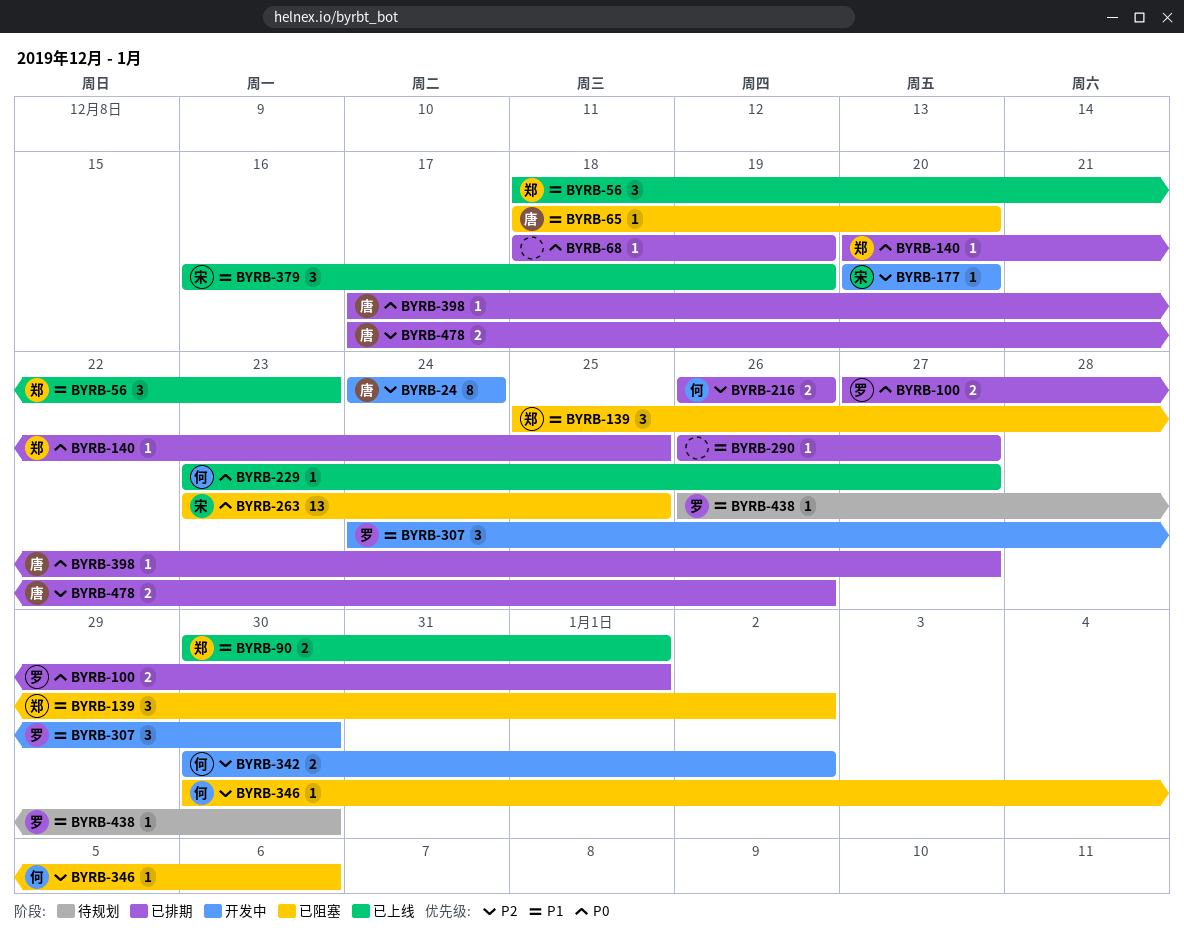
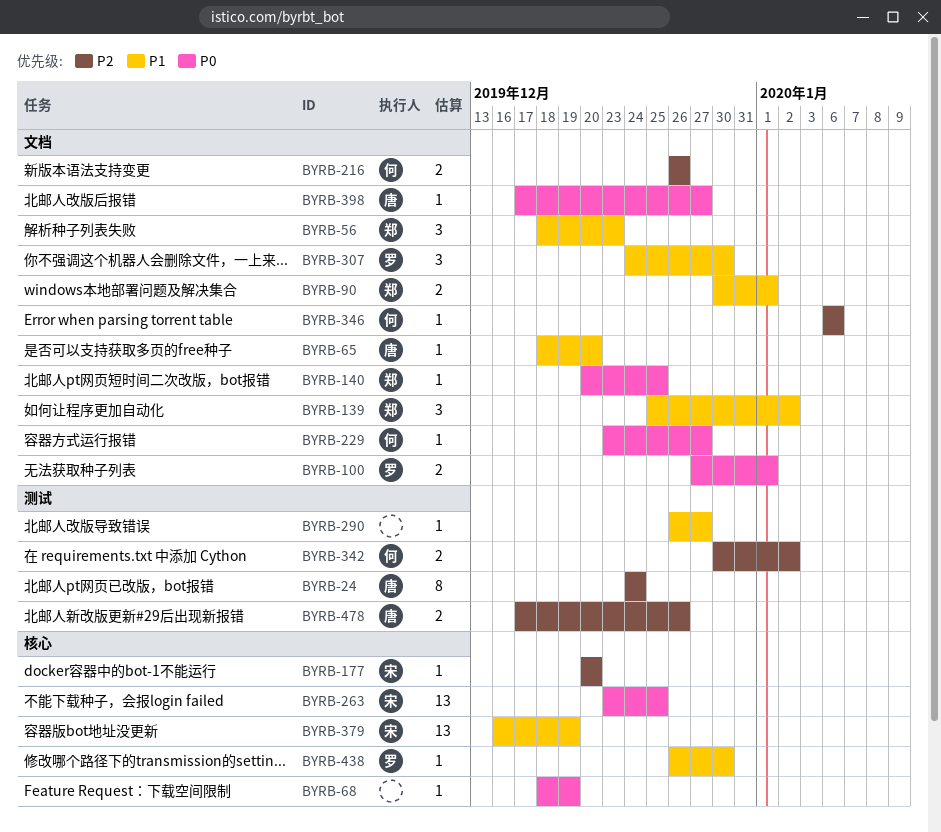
BYRB-346, start: Dec 30 -> Jan 6
BYRB-379, estimate: 3 -> 13

